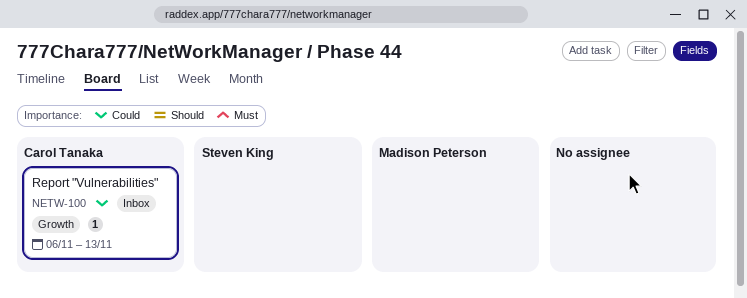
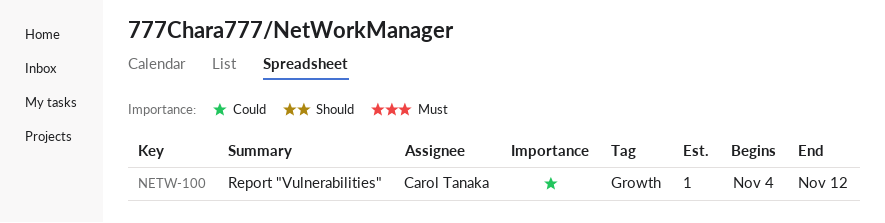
NETW-100, start: Nov 6 -> Nov 4
NETW-100, due: Nov 13 -> Nov 12

